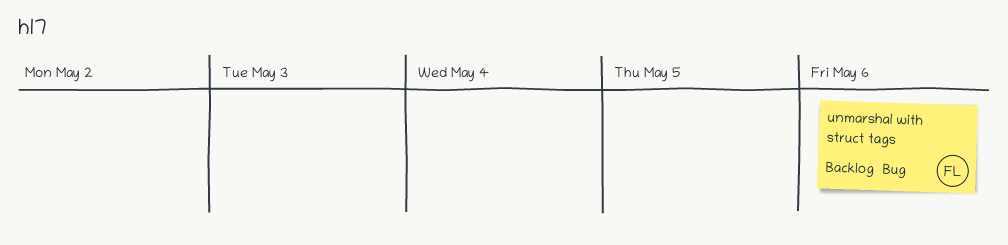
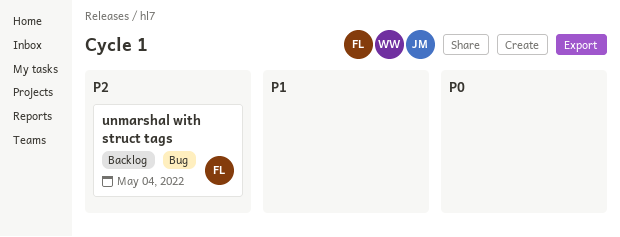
unmarshal with struct tags, due: May 6 -> May 4

